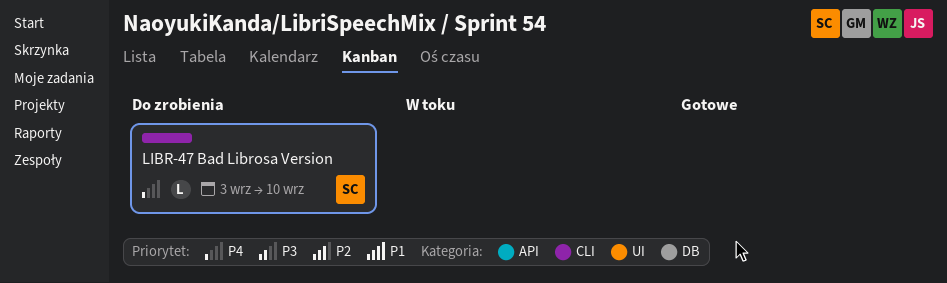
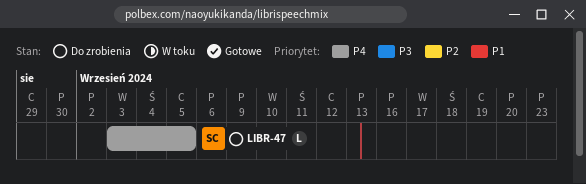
LIBR-47, due: Sep 10 -> Sep 5

